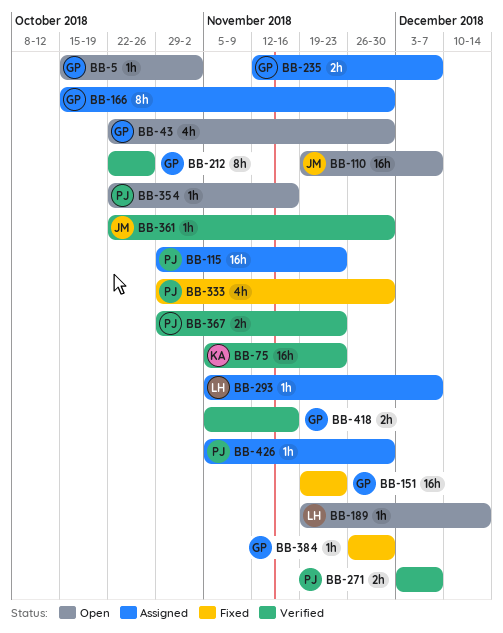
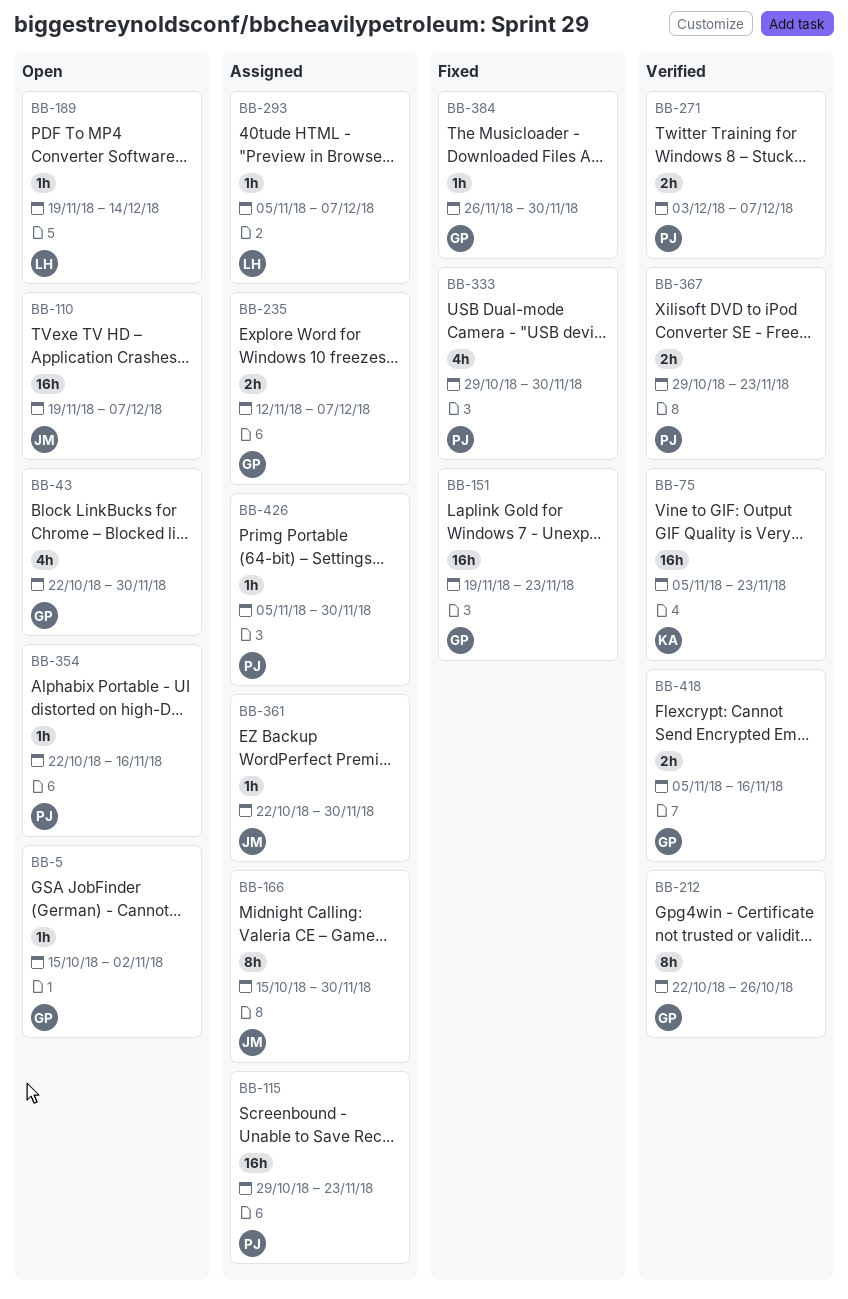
BB-166, owner: GP -> JM
BB-361, status: Verified -> Assigned

